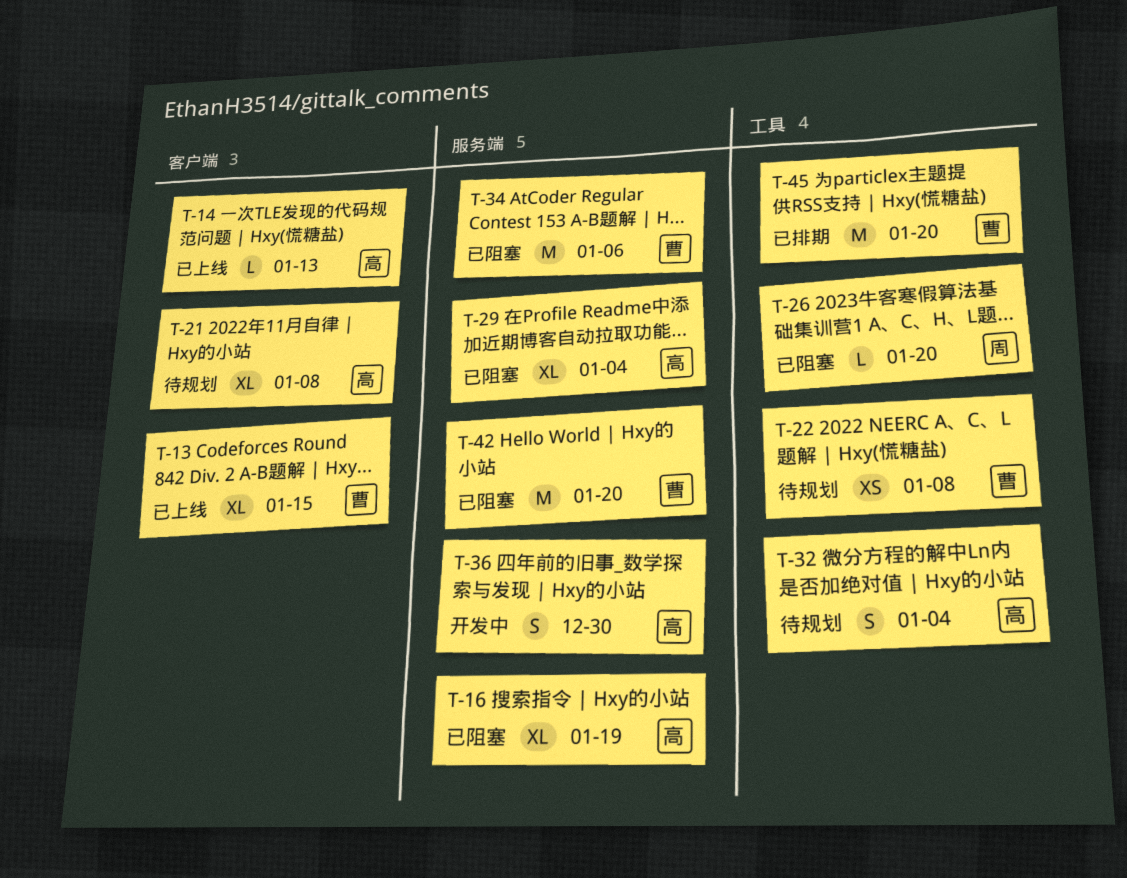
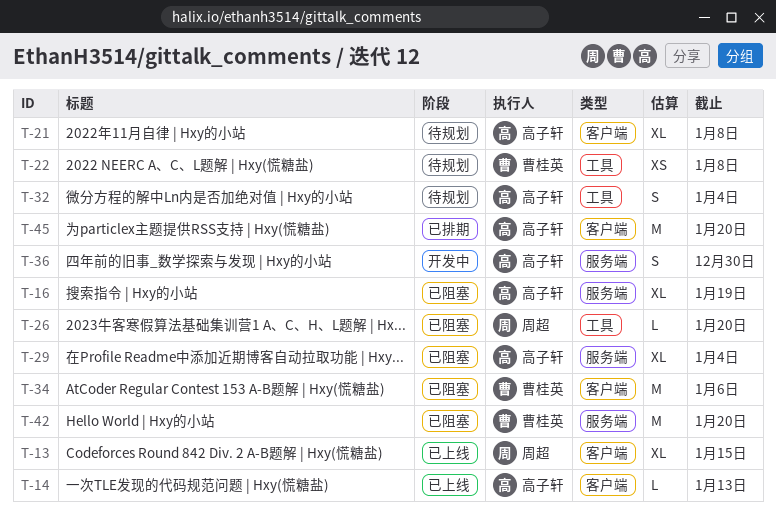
T-13, owner: 曹桂英 -> 周超
T-34, label: 服务端 -> 客户端
T-45, owner: 曹桂英 -> 高子轩
T-45, label: 工具 -> 客户端

